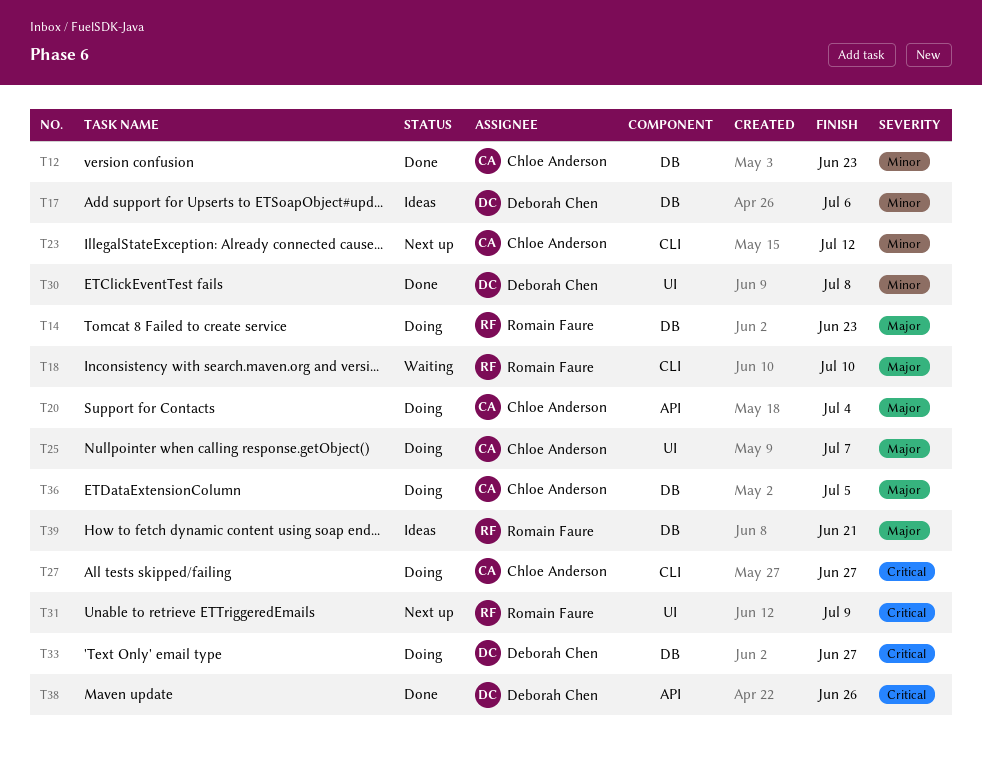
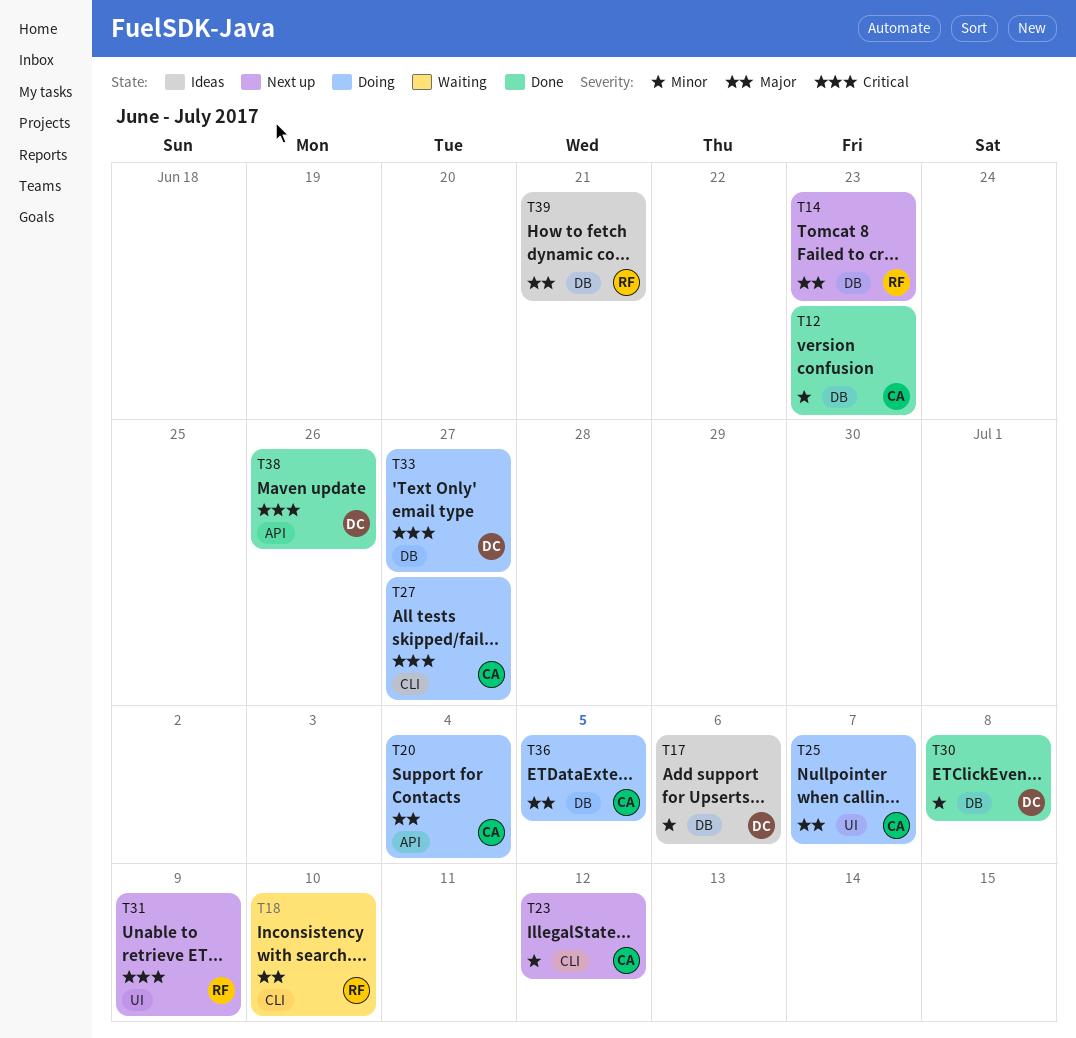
T14, status: Doing -> Next up
T30, label: UI -> DB

